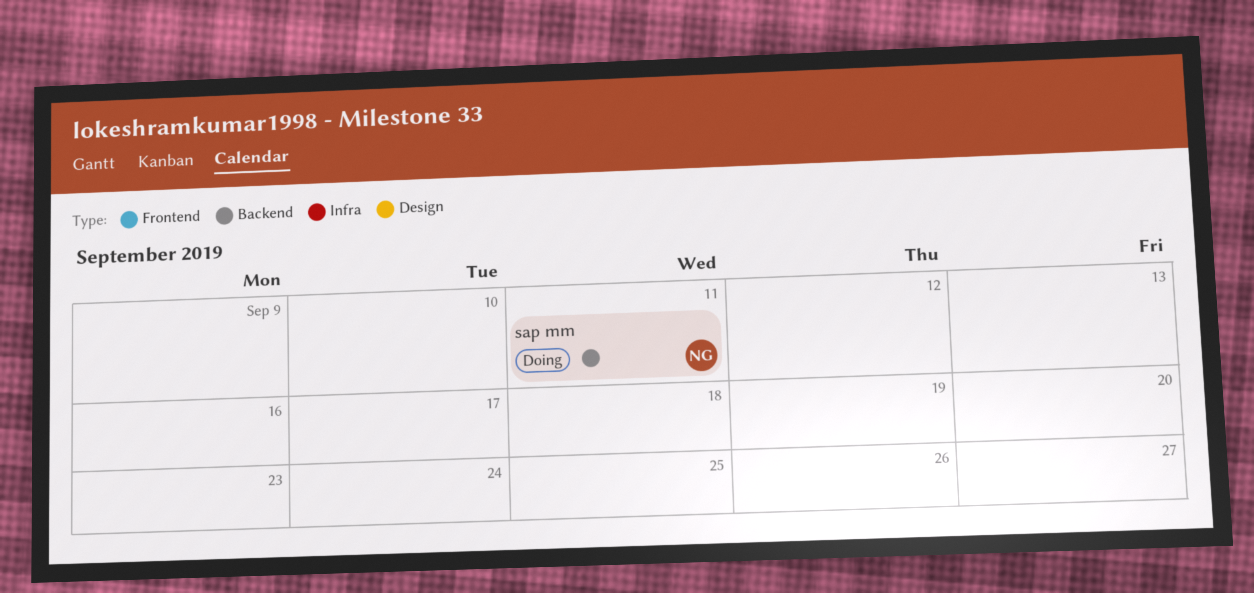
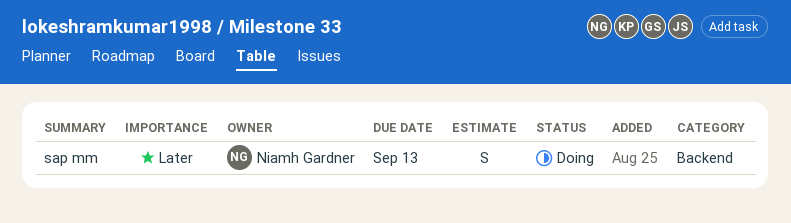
sap mm, due: Sep 11 -> Sep 13

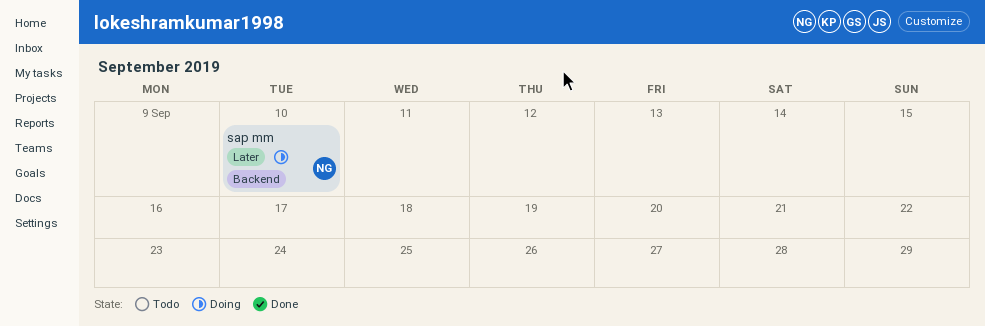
sap mm, due: Sep 13 -> Sep 10

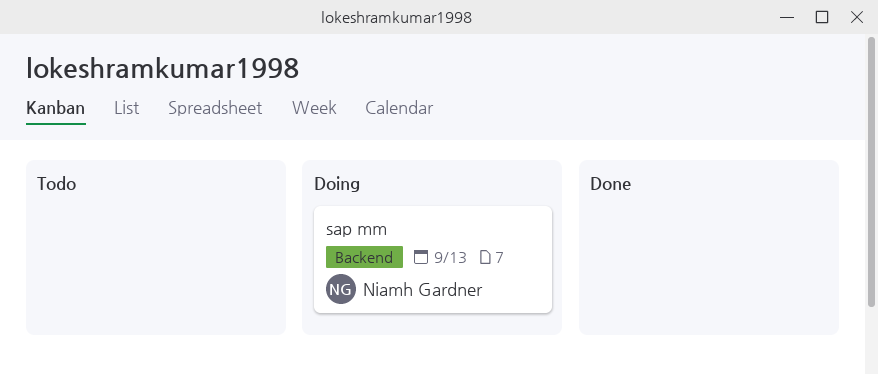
sap mm, due: Sep 10 -> Sep 13

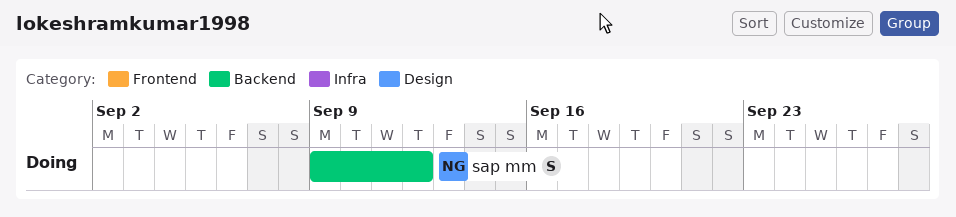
sap mm, due: Sep 13 -> Sep 12

